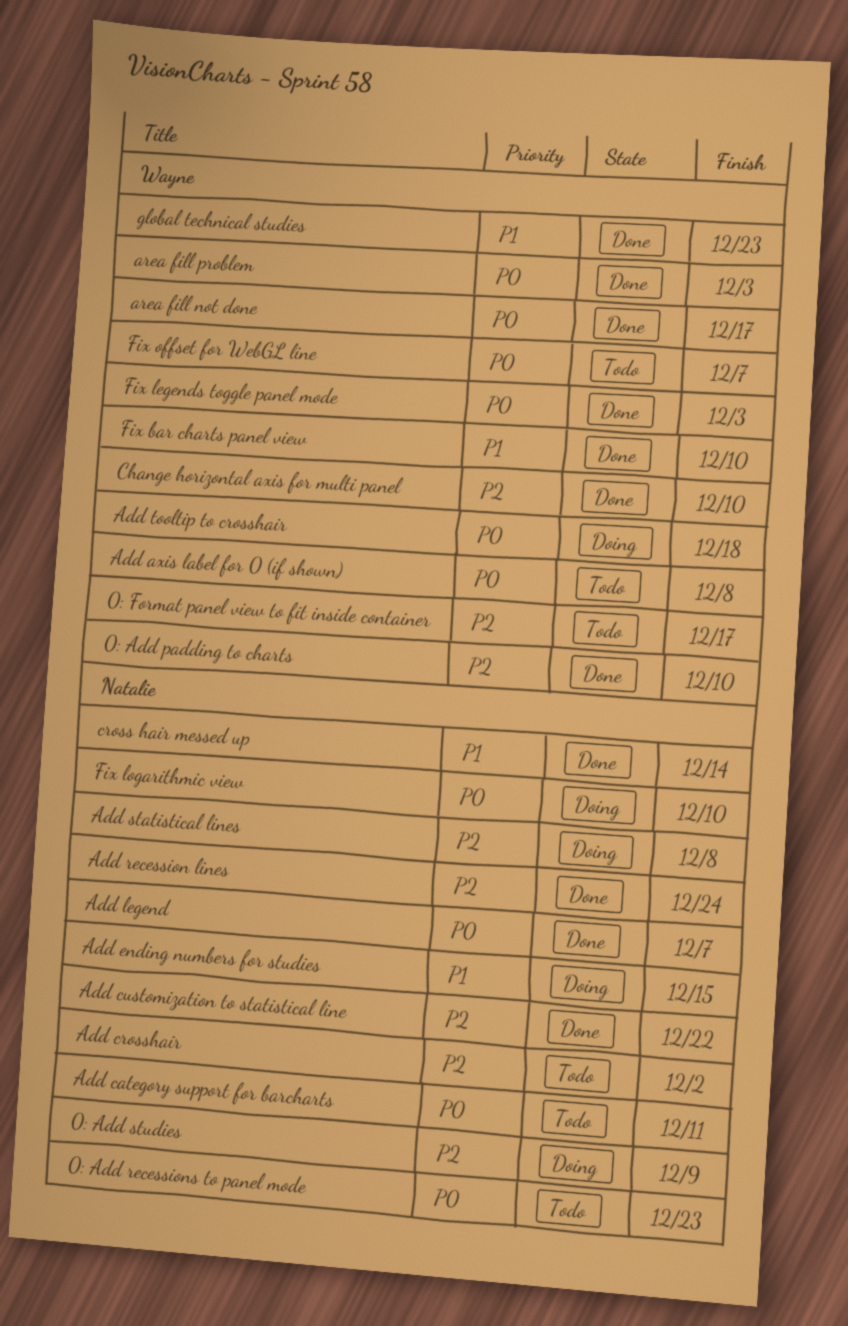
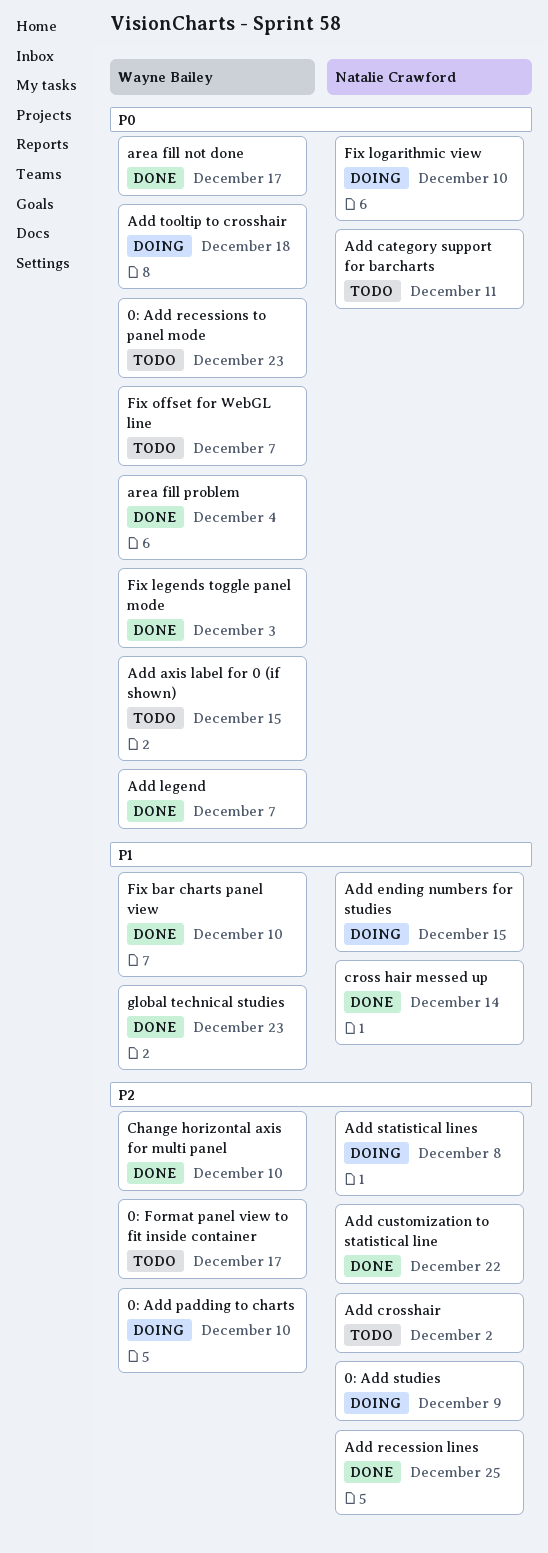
0: Add padding to charts, status: Done -> Doing
0: Add recessions to panel mode, owner: Natalie Crawford -> Wayne Bailey
Add axis label for 0 (if shown), due: Dec 8 -> Dec 15
Add legend, owner: Natalie Crawford -> Wayne Bailey
Add recession lines, due: Dec 24 -> Dec 25
area fill problem, due: Dec 3 -> Dec 4

